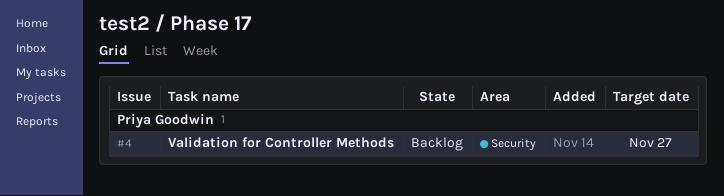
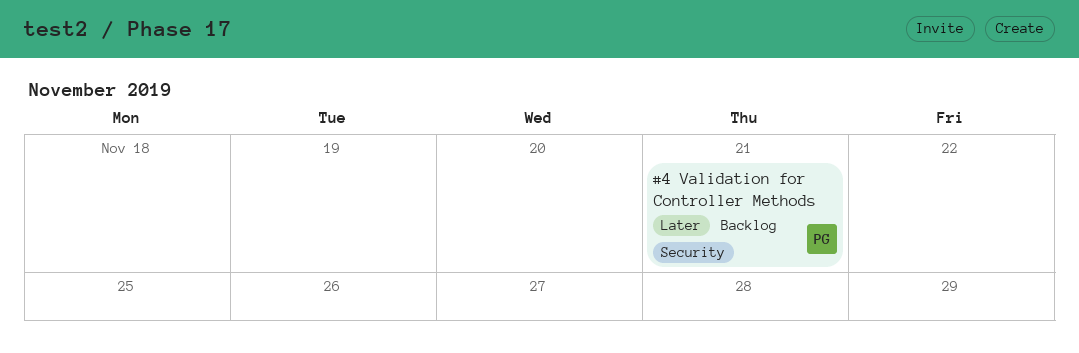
#4, due: Nov 27 -> Nov 21

